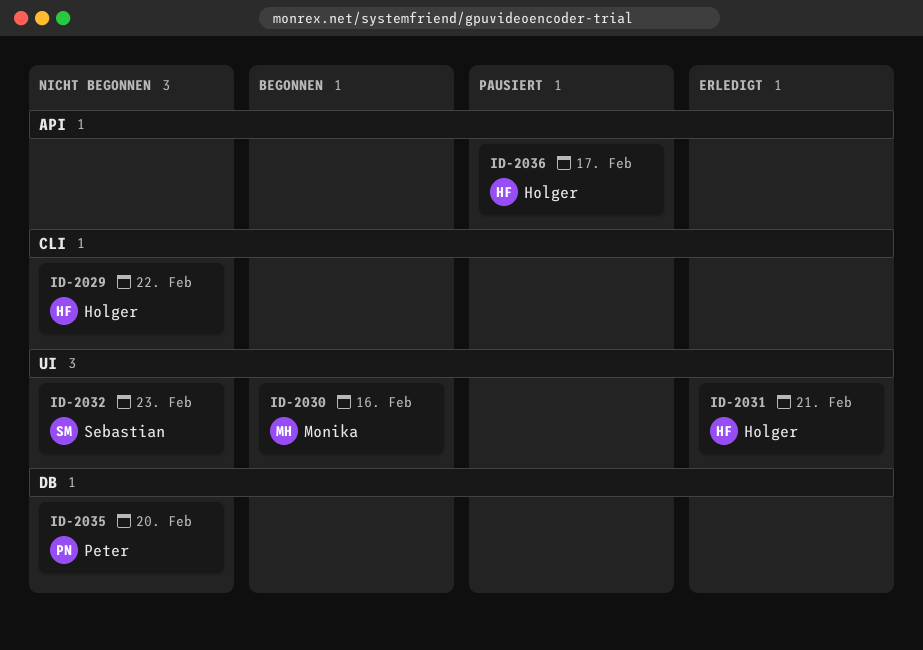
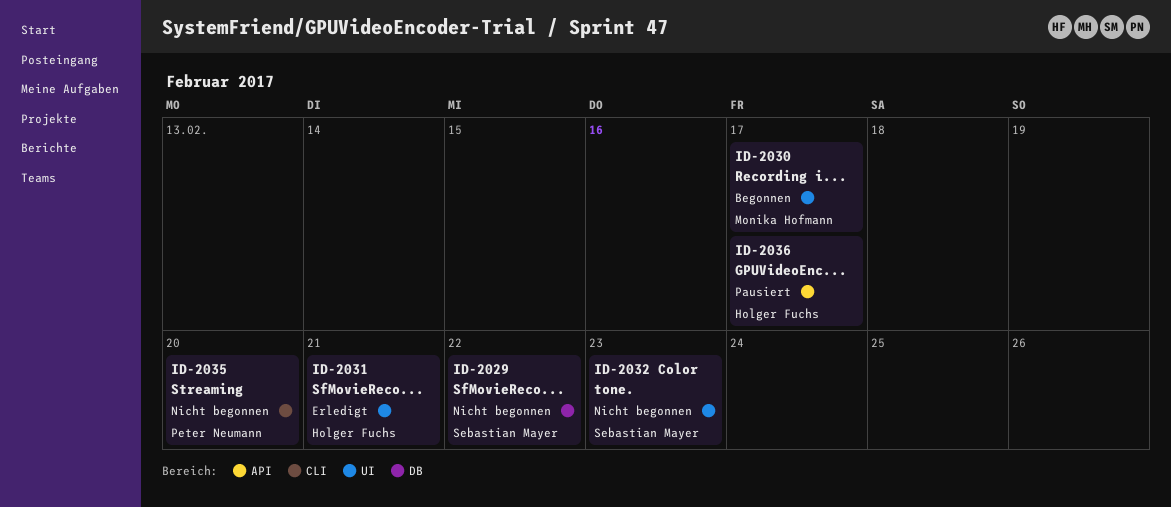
ID-2029, owner: Holger Fuchs -> Sebastian Mayer
ID-2029, label: CLI -> DB
ID-2030, due: Feb 16 -> Feb 17
ID-2035, label: DB -> CLI

